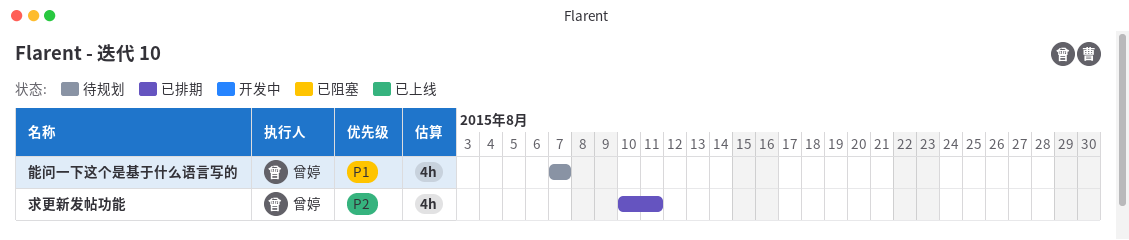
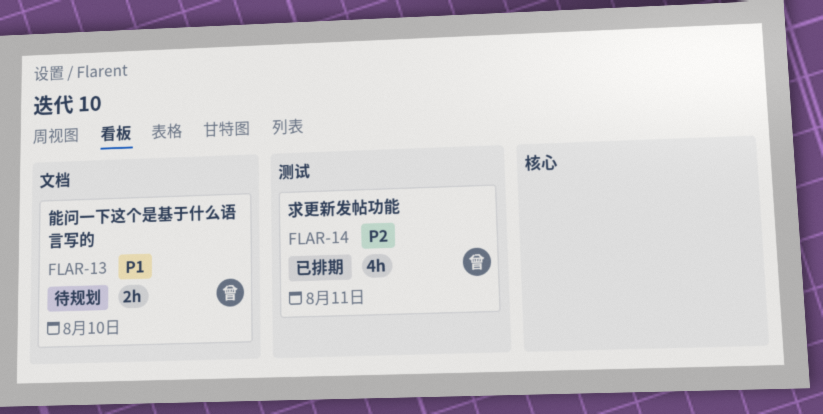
能问一下这个是基于什么语言写的, estimate: 4h -> 2h
能问一下这个是基于什么语言写的, due: Aug 7 -> Aug 10

